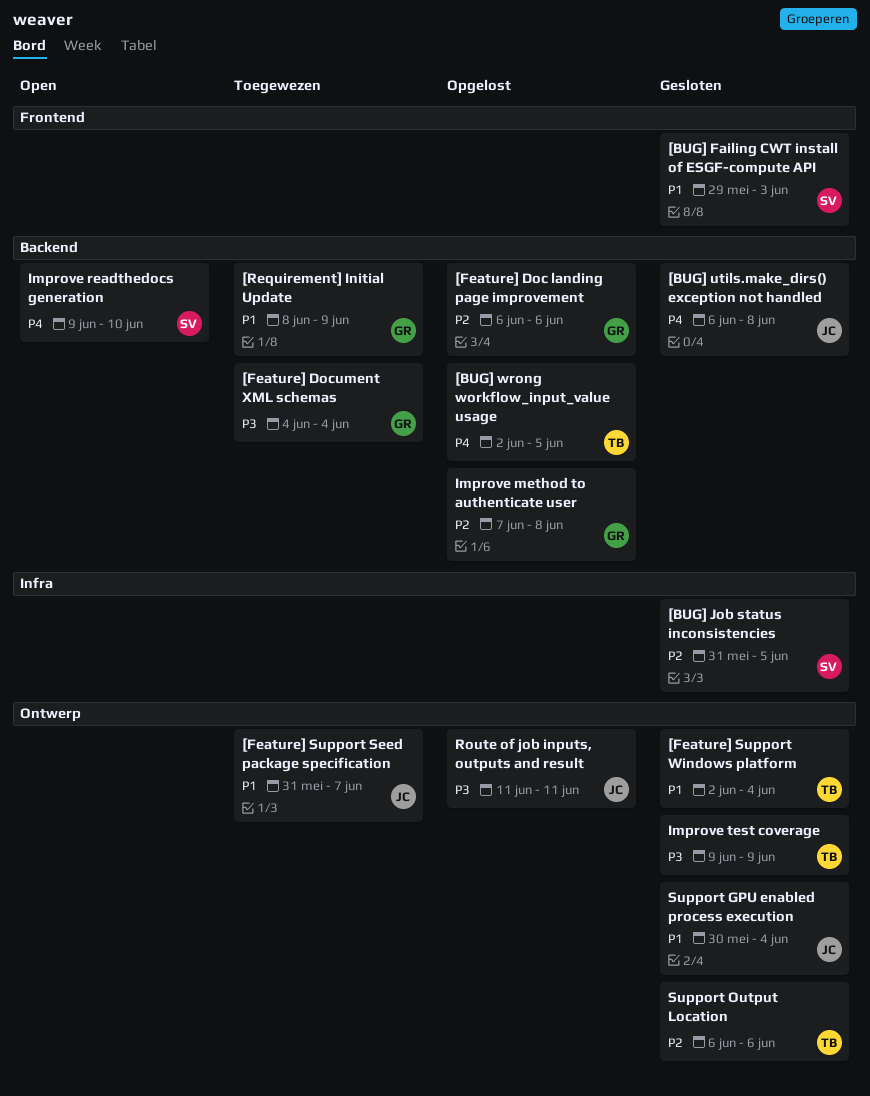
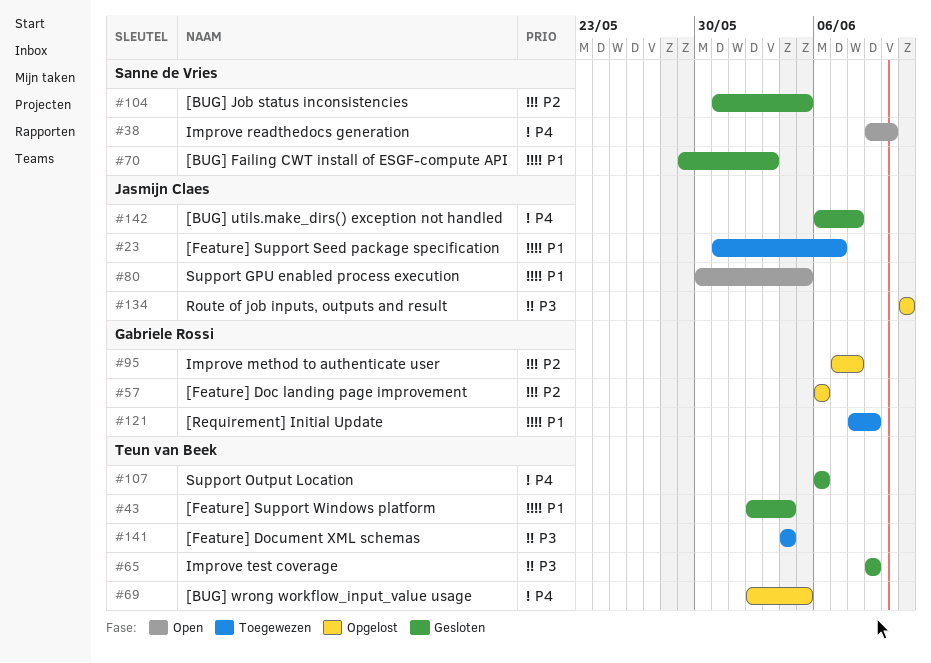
[Feature] Document XML schemas, owner: Gabriele Rossi -> Teun van Beek
Support GPU enabled process execution, status: Gesloten -> Open
Support GPU enabled process execution, due: Jun 4 -> Jun 5
Support Output Location, priority: P2 -> P4

